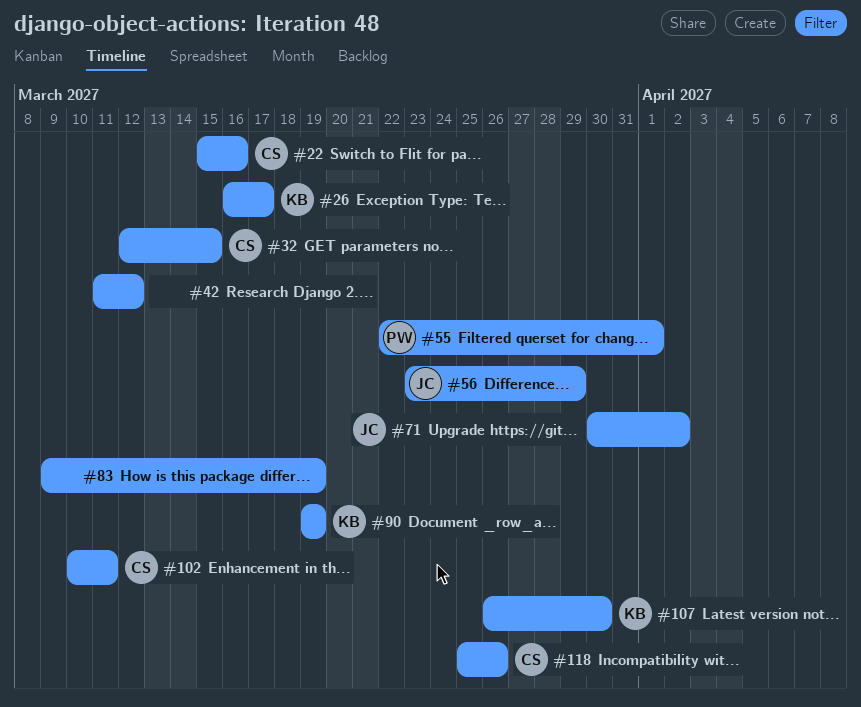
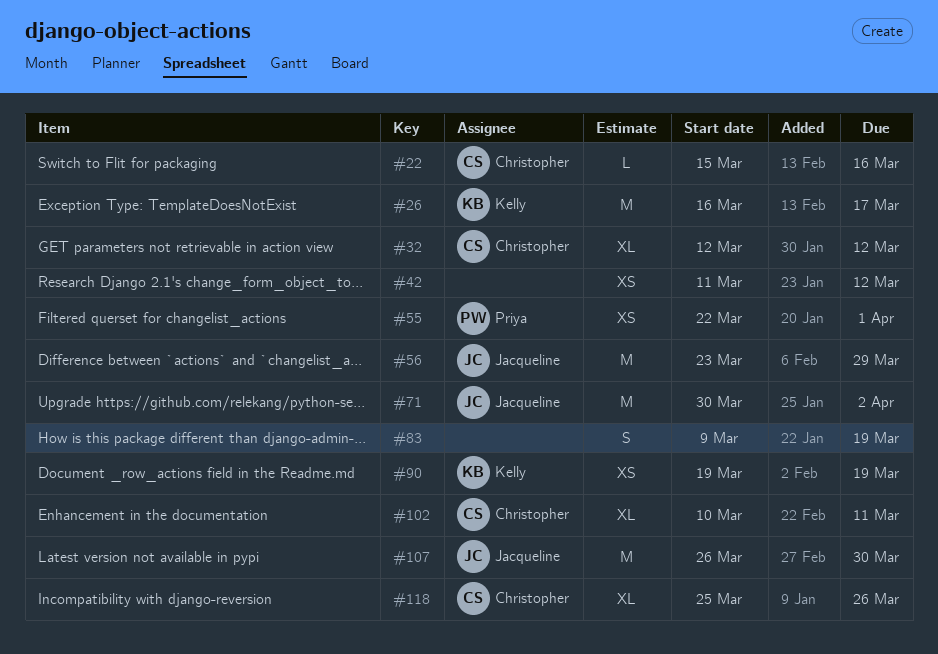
#32, due: Mar 15 -> Mar 12
#107, owner: Kelly -> Jacqueline

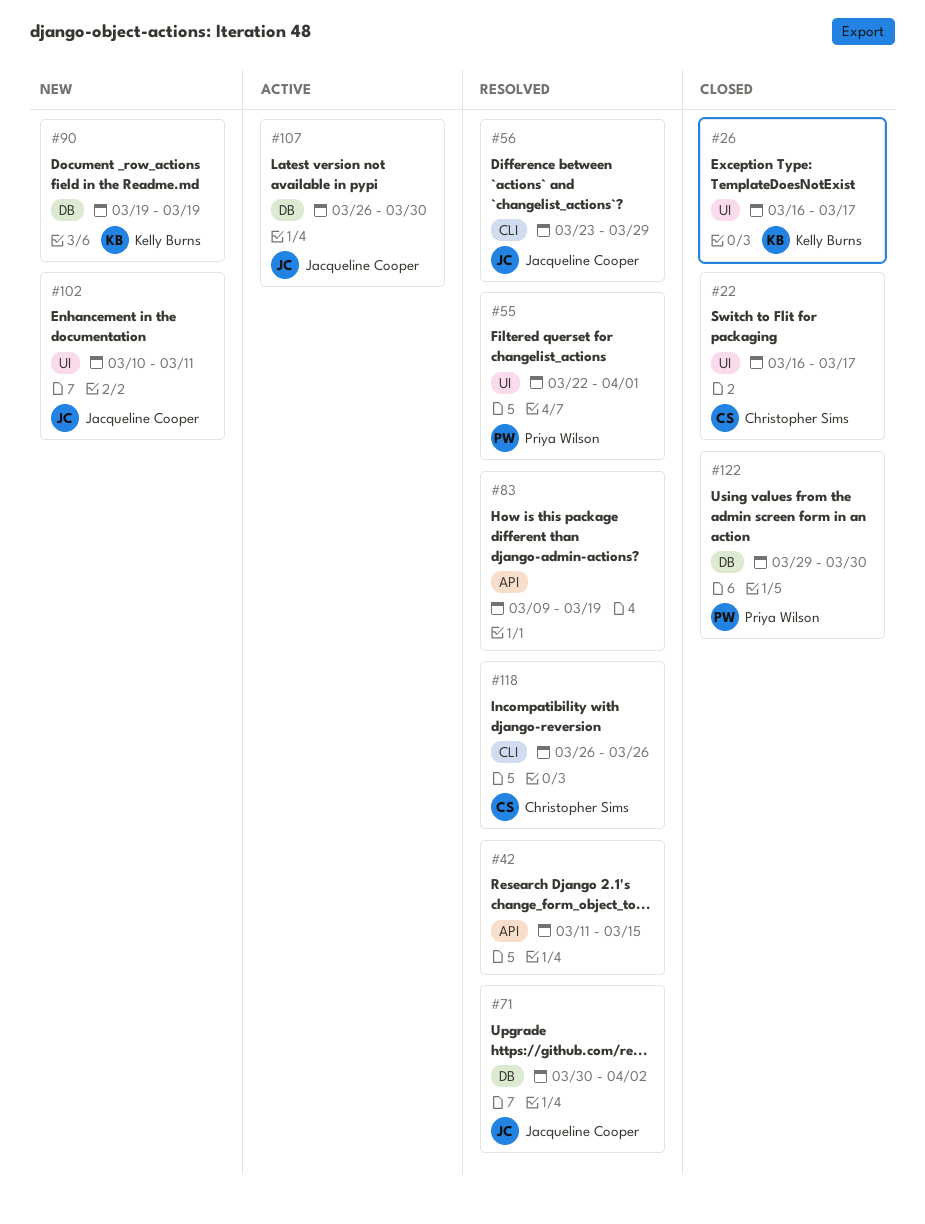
#22, start: Mar 15 -> Mar 16
#22, due: Mar 16 -> Mar 17
#32: present -> none
#42, due: Mar 12 -> Mar 15
#102, owner: Christopher Sims -> Jacqueline Cooper
#118, start: Mar 25 -> Mar 26
#122: none -> present

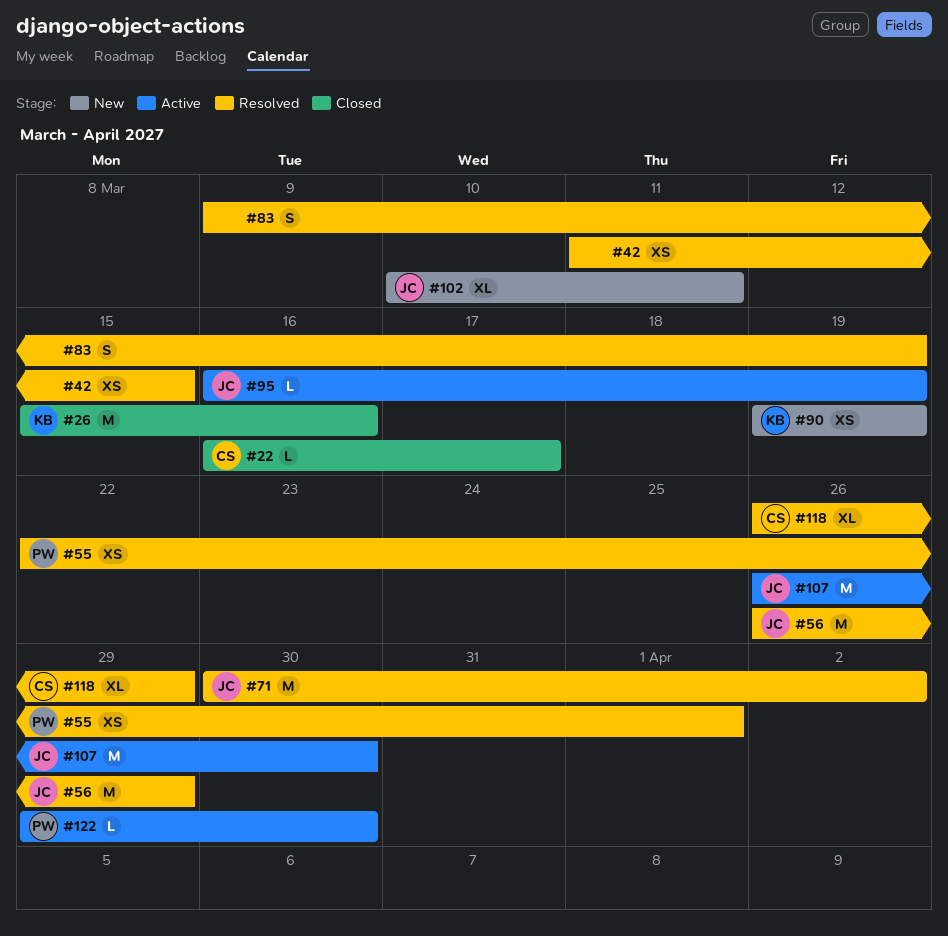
#26, start: Mar 16 -> Mar 15
#26, due: Mar 17 -> Mar 16
#56, start: Mar 23 -> Mar 26
#95: none -> present
#118, due: Mar 26 -> Mar 29
#122, status: Closed -> Active

